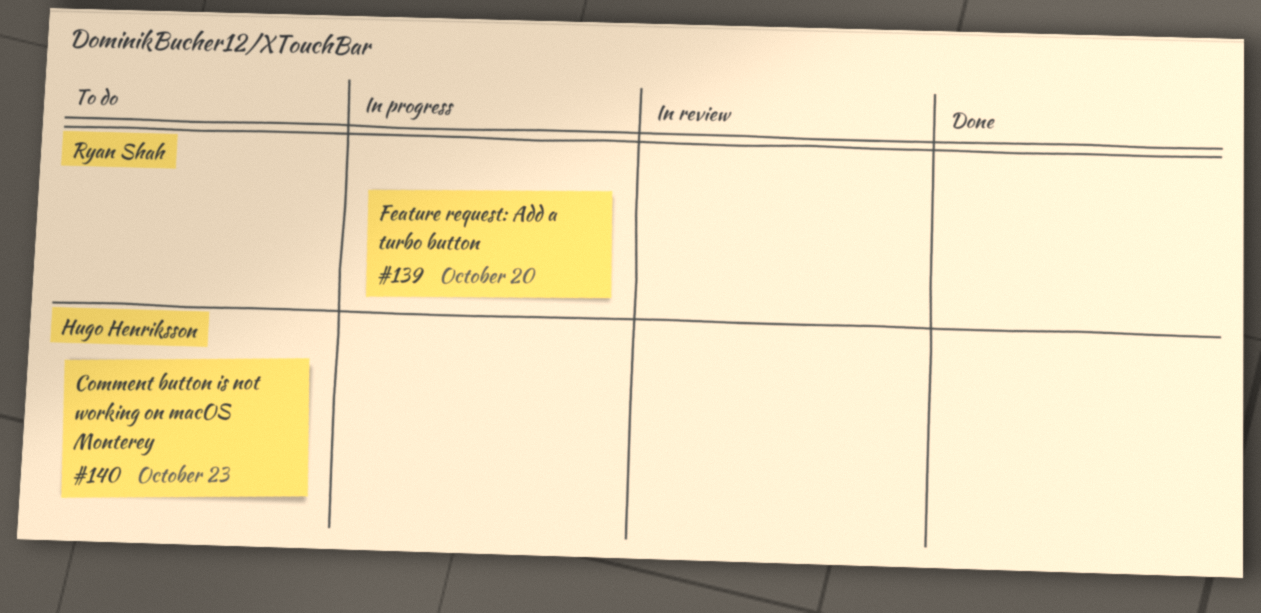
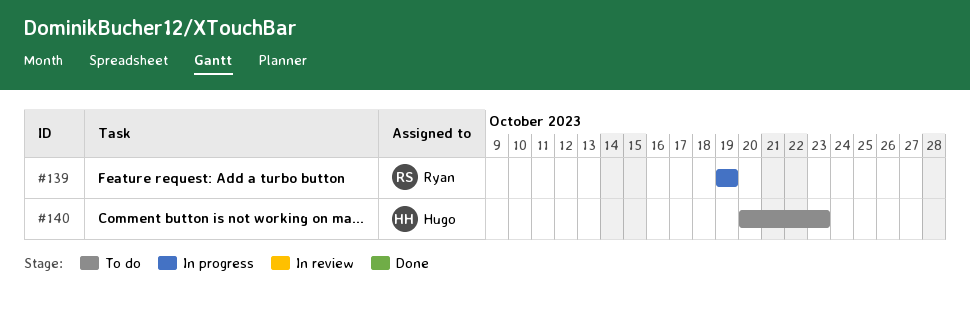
#139, due: Oct 20 -> Oct 19

